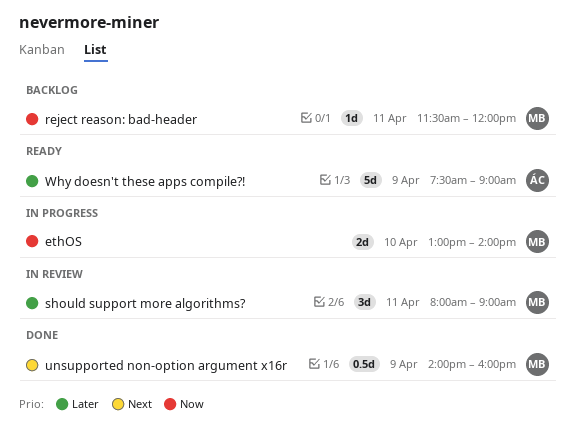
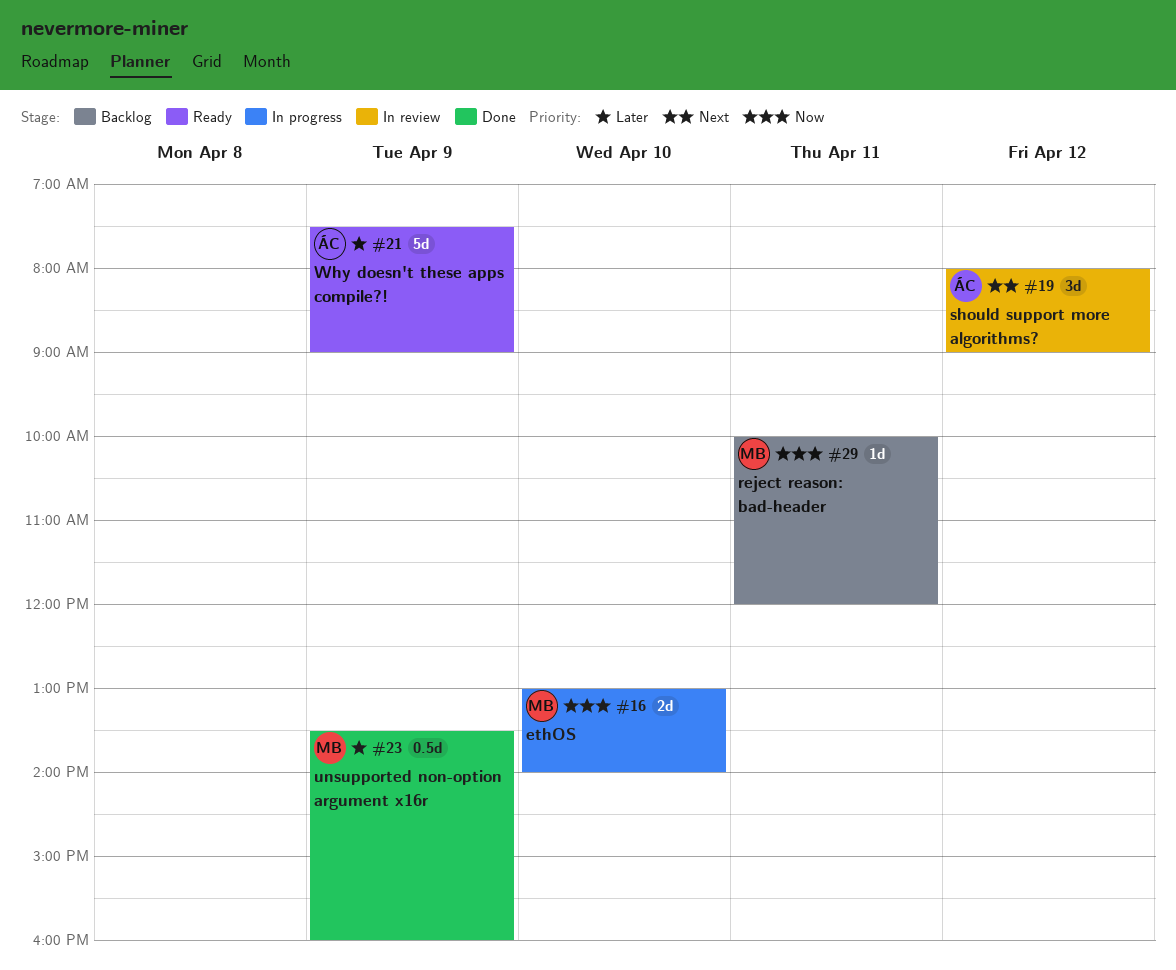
reject reason: bad-header, begins: 11:30 -> 10:00
should support more algorithms?, owner: MB -> ÁC
should support more algorithms?, priority: Later -> Next
should support more algorithms?, day: Apr 11 -> Apr 12
unsupported non-option argument x16r, priority: Next -> Later
unsupported non-option argument x16r, begins: 14:00 -> 13:30

